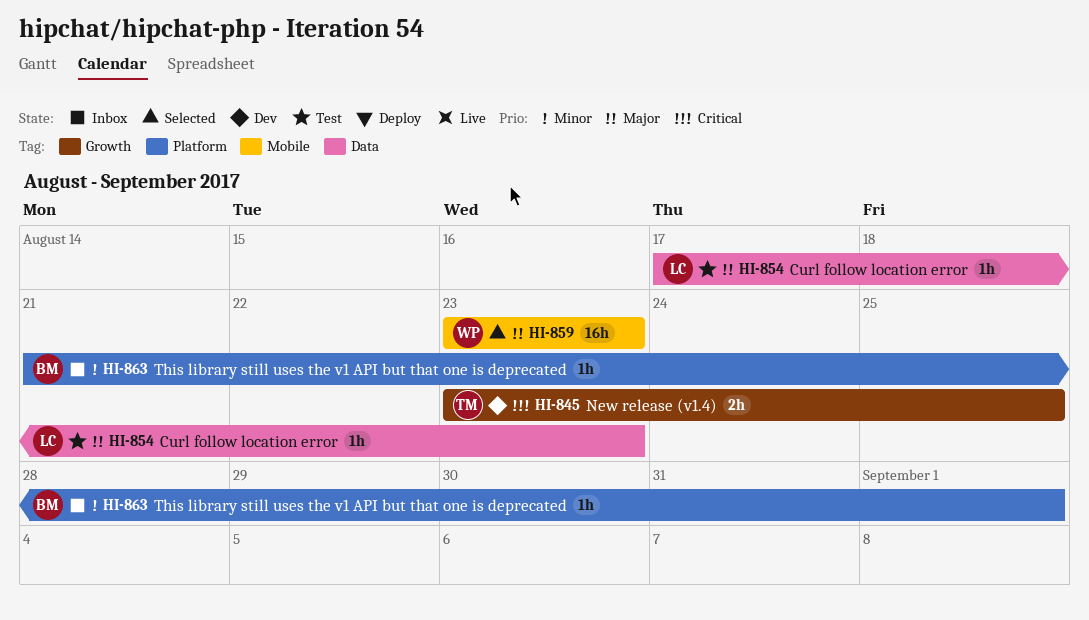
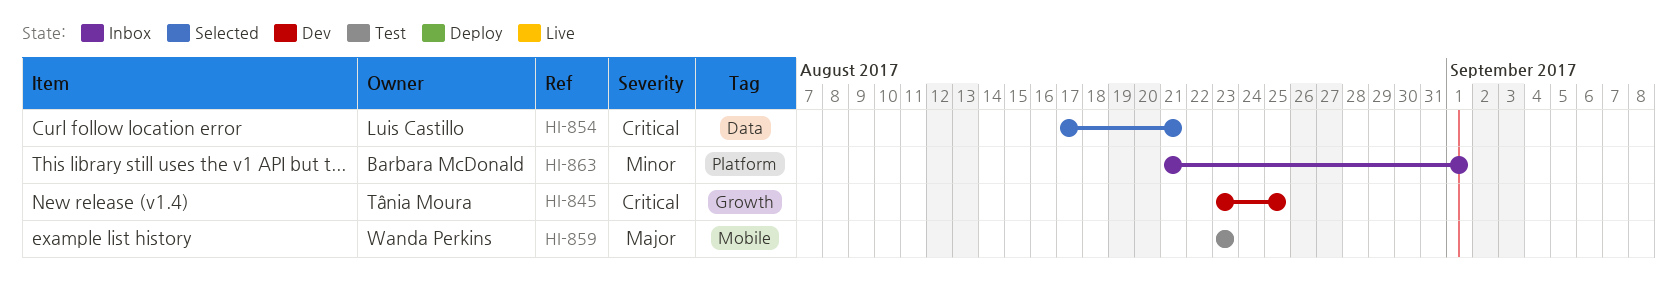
HI-854, status: Test -> Selected
HI-854, priority: Major -> Critical
HI-854, due: Aug 23 -> Aug 21
HI-859, status: Selected -> Test

